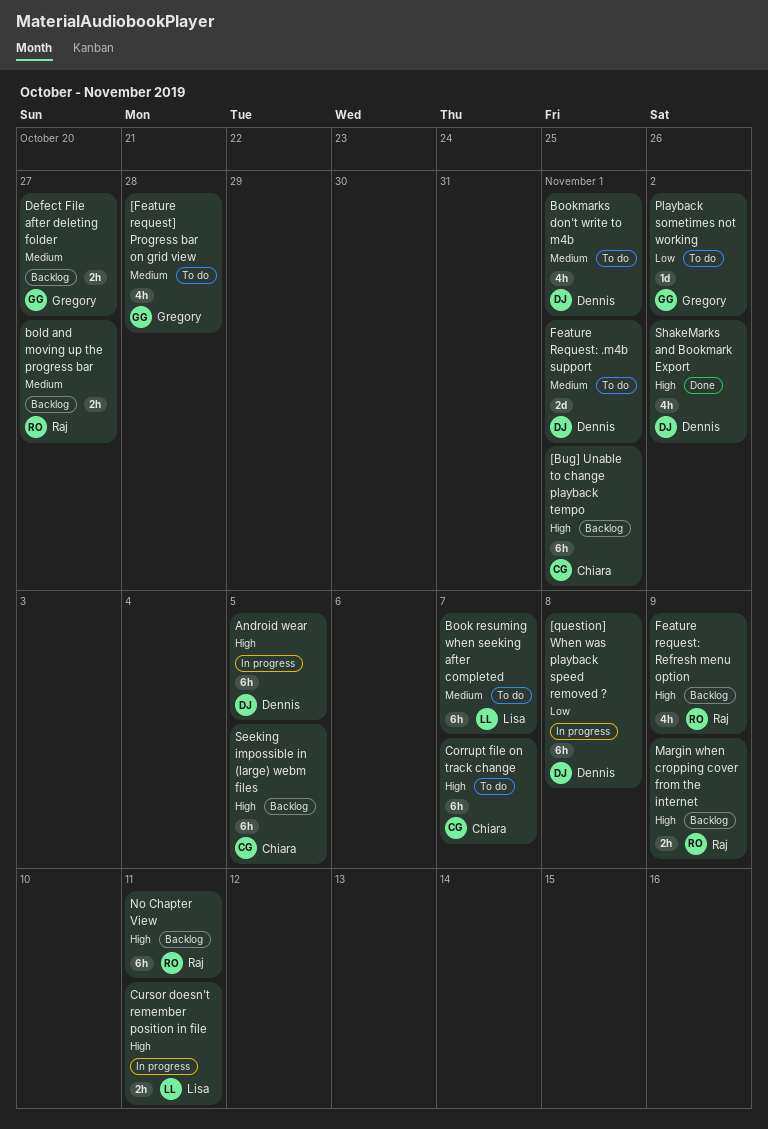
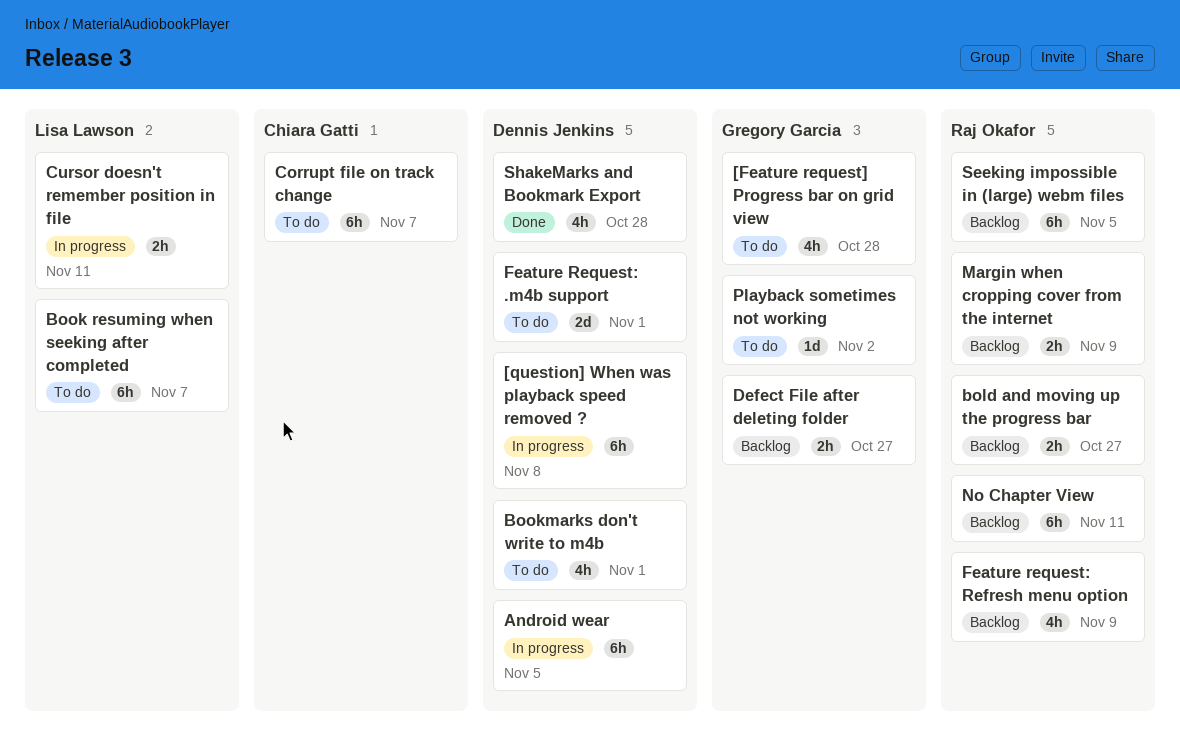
[Bug] Unable to change playback tempo: present -> none
Seeking impossible in (large) webm files, owner: Chiara Gatti -> Raj Okafor
ShakeMarks and Bookmark Export, due: Nov 2 -> Oct 28

